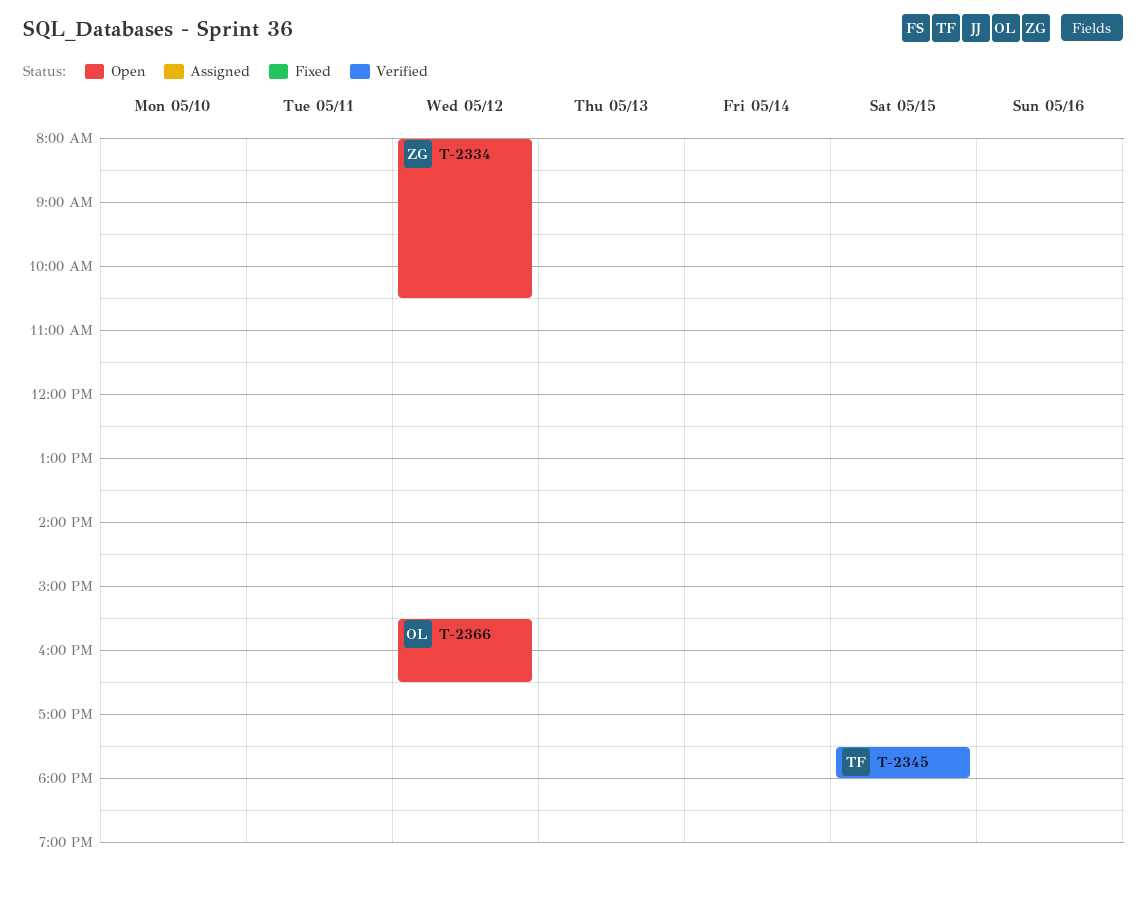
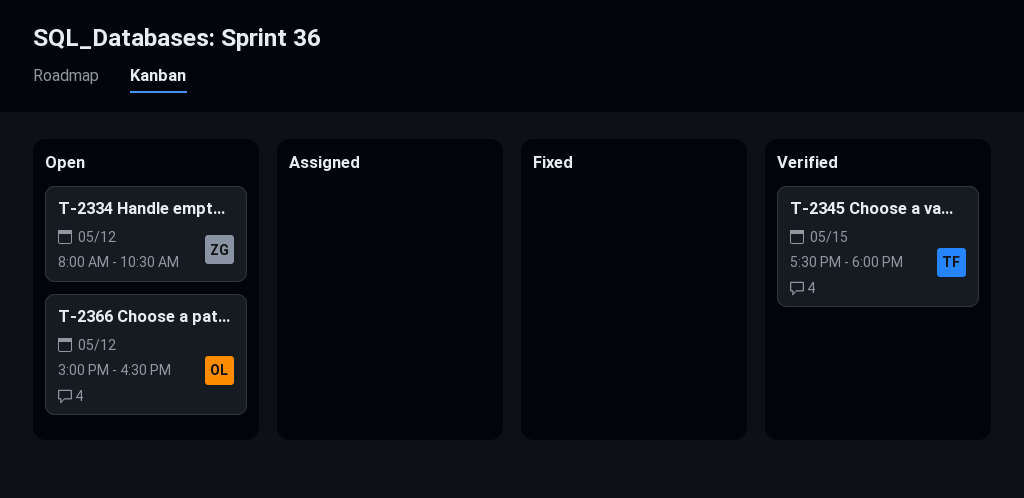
T-2366, begins: 15:30 -> 15:00

